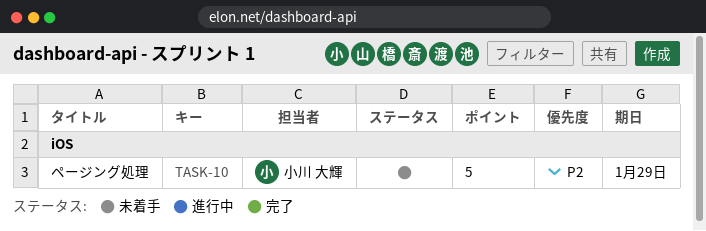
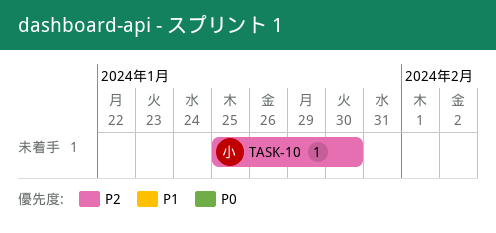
TASK-10, estimate: 5 -> 1
TASK-10, due: Jan 29 -> Jan 30

